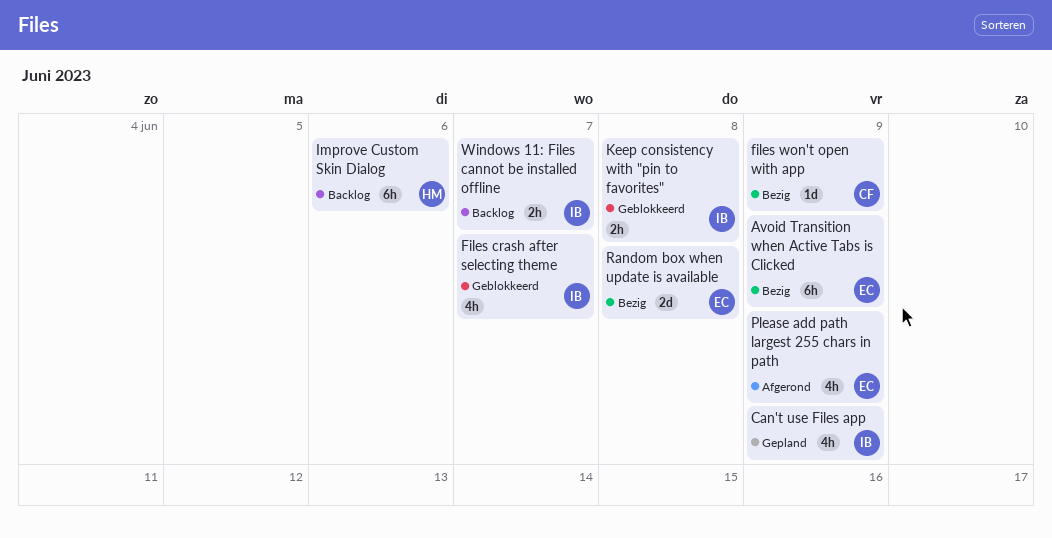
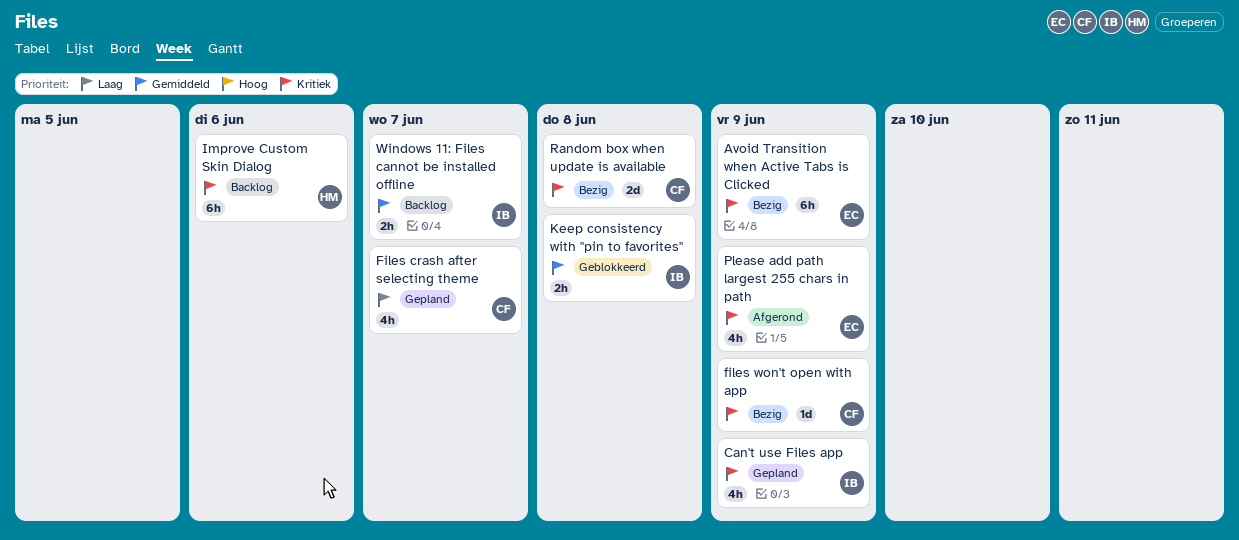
Files crash after selecting theme, status: Geblokkeerd -> Gepland
Files crash after selecting theme, owner: IB -> CF
Random box when update is available, owner: EC -> CF

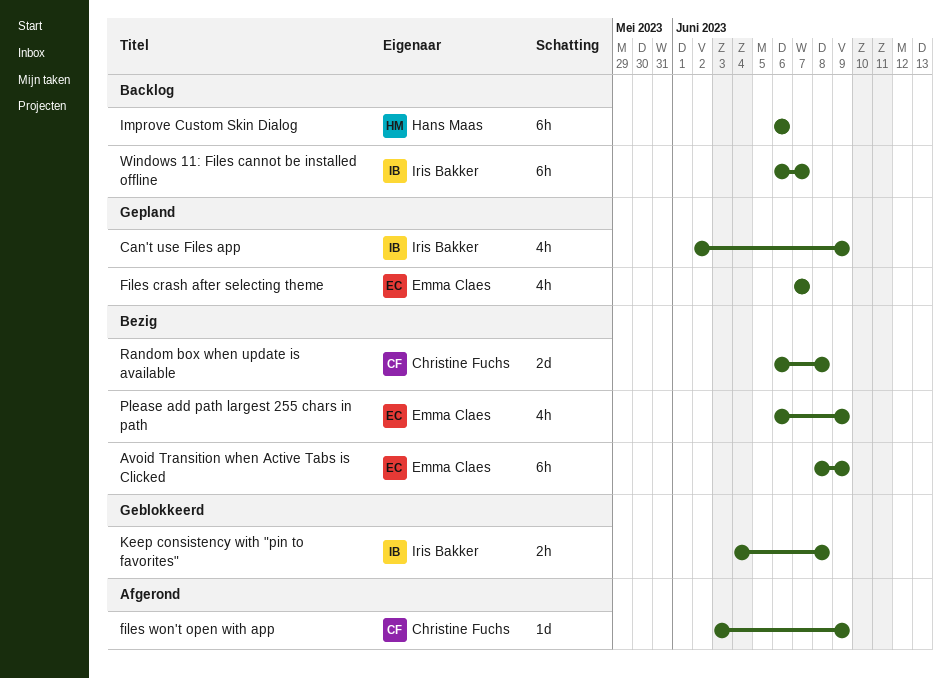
Files crash after selecting theme, owner: Christine Fuchs -> Emma Claes
files won't open with app, status: Bezig -> Afgerond
Please add path largest 255 chars in path, status: Afgerond -> Bezig
Windows 11: Files cannot be installed offline, estimate: 2h -> 6h

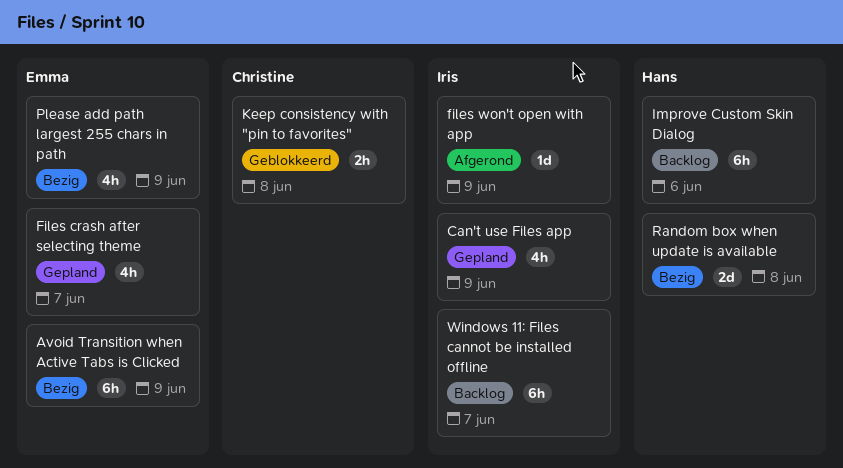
files won't open with app, owner: Christine Fuchs -> Iris Bakker
Keep consistency with "pin to favorites", owner: Iris Bakker -> Christine Fuchs
Random box when update is available, owner: Christine Fuchs -> Hans Maas

